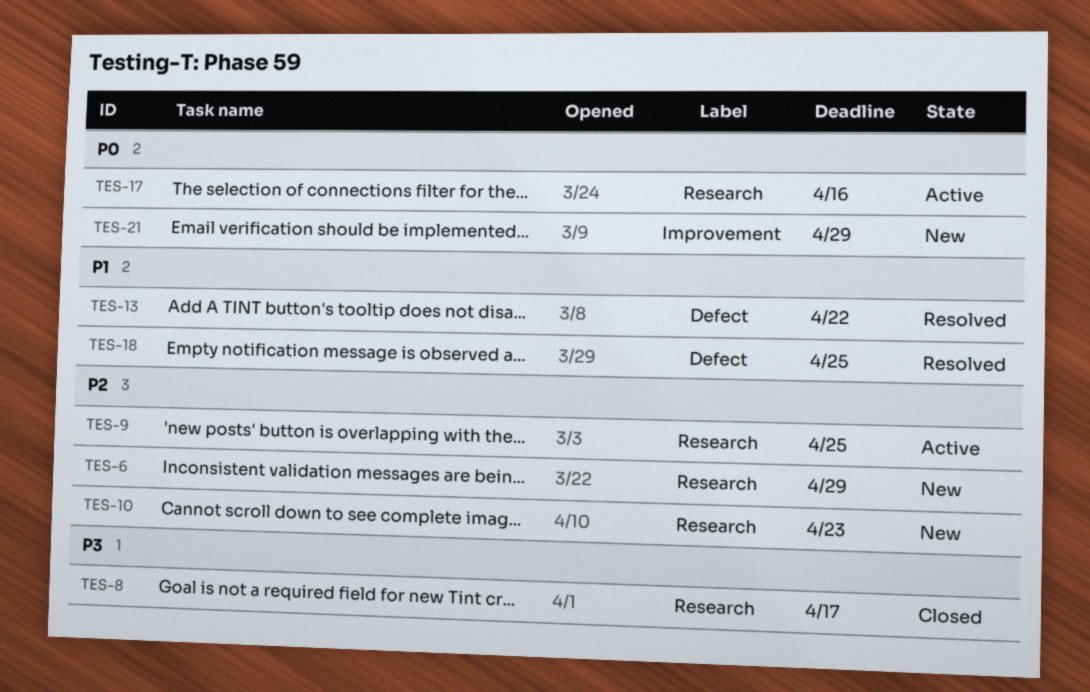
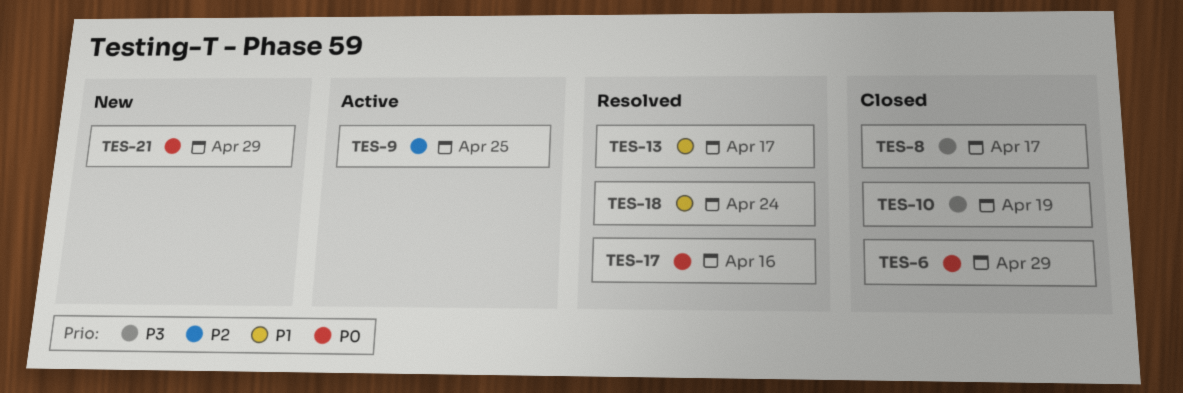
TES-6, status: New -> Closed
TES-6, priority: P2 -> P0
TES-10, status: New -> Closed
TES-10, priority: P2 -> P3
TES-10, due: Apr 23 -> Apr 19
TES-13, due: Apr 22 -> Apr 17
TES-17, status: Active -> Resolved
TES-18, due: Apr 25 -> Apr 24

